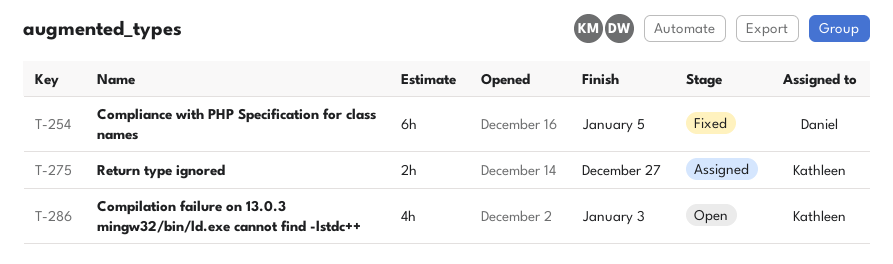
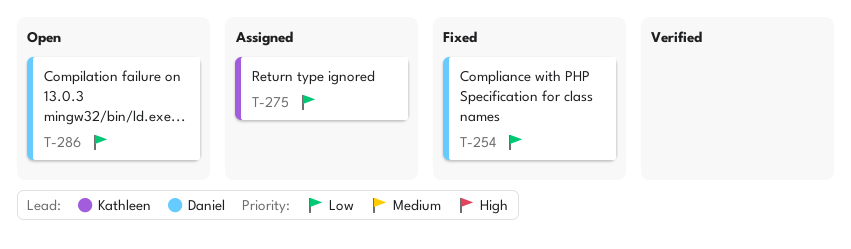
T-286, owner: Kathleen -> Daniel

